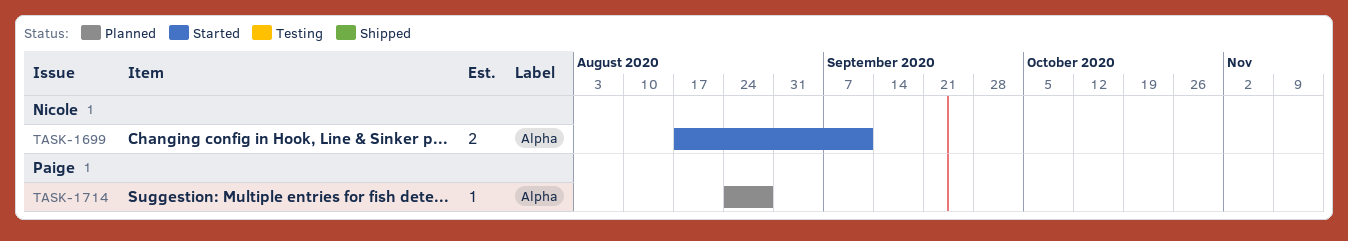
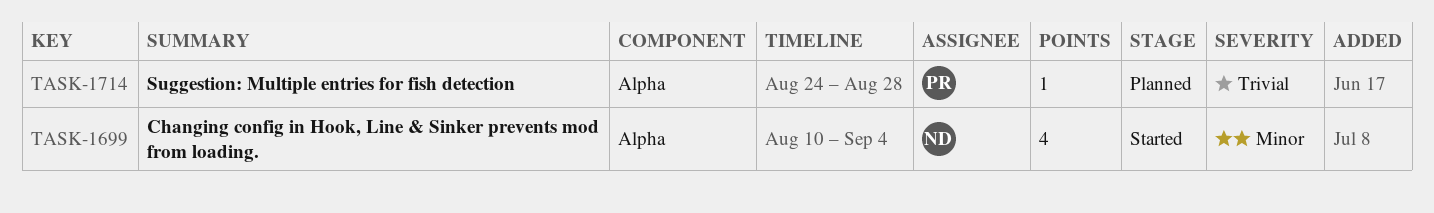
TASK-1699, estimate: 2 -> 4
TASK-1699, start: Aug 17 -> Aug 10
TASK-1699, due: Sep 11 -> Sep 4

